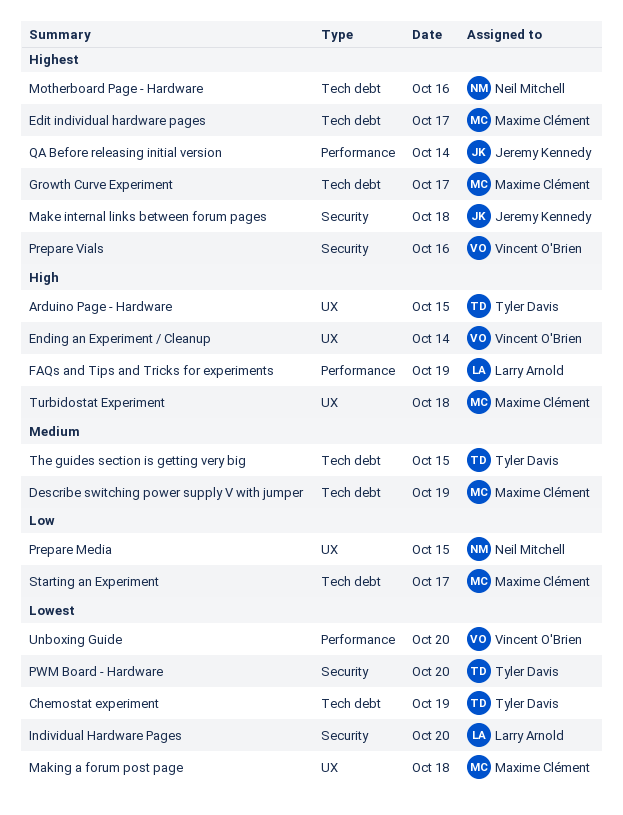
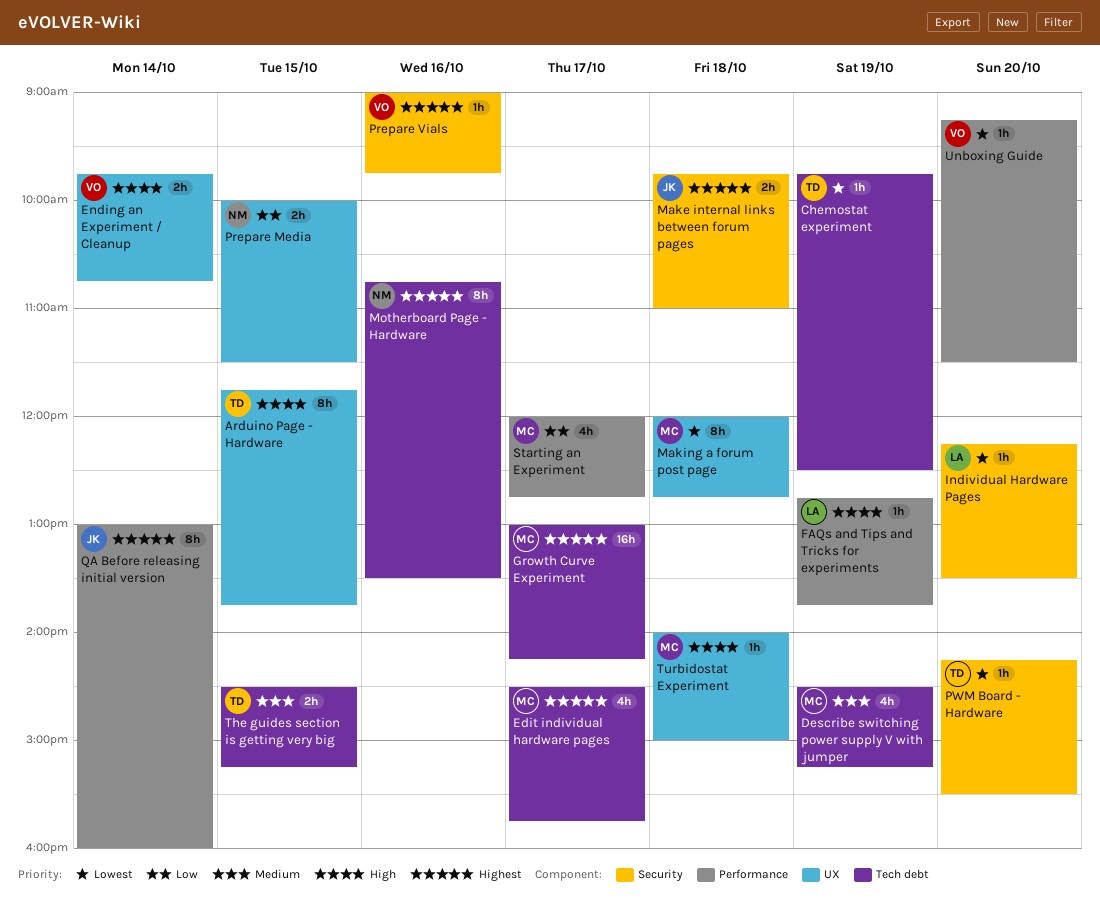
Starting an Experiment, label: Tech debt -> Performance

